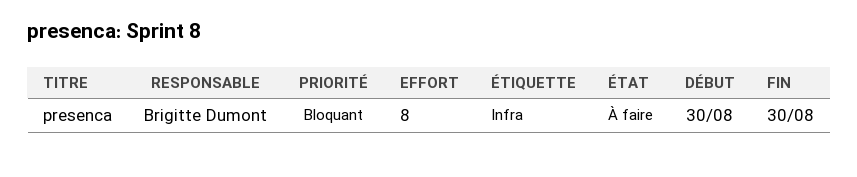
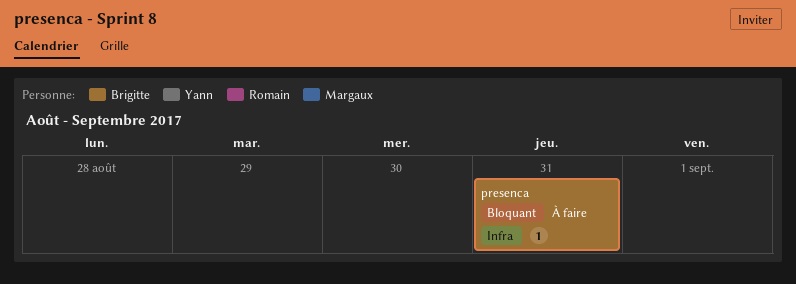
presenca, estimate: 8 -> 1
presenca, due: Aug 30 -> Aug 31

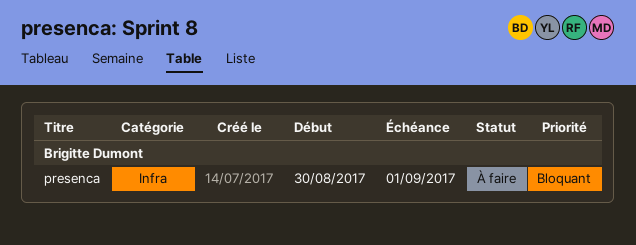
presenca, due: Aug 31 -> Sep 1

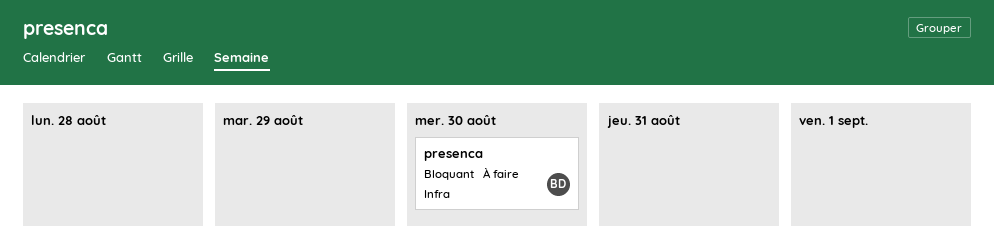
presenca, due: Sep 1 -> Aug 30

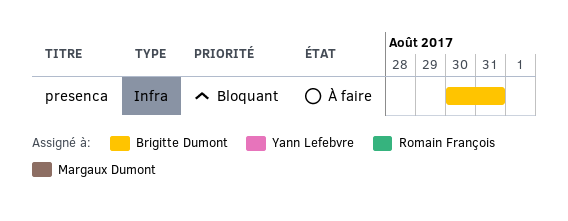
presenca, due: Aug 30 -> Aug 31

